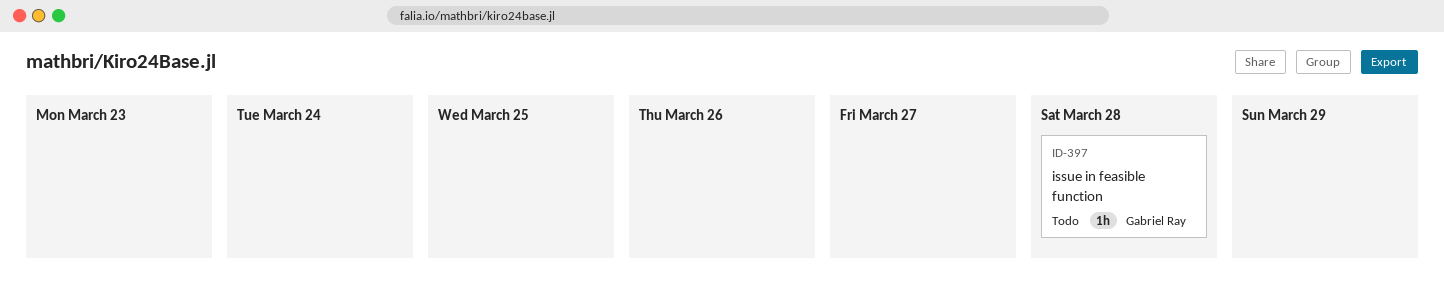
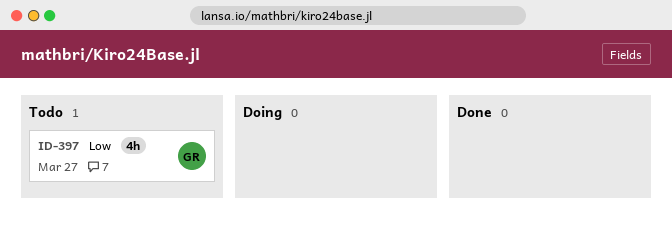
ID-397, estimate: 1h -> 4h
ID-397, due: Mar 28 -> Mar 27

